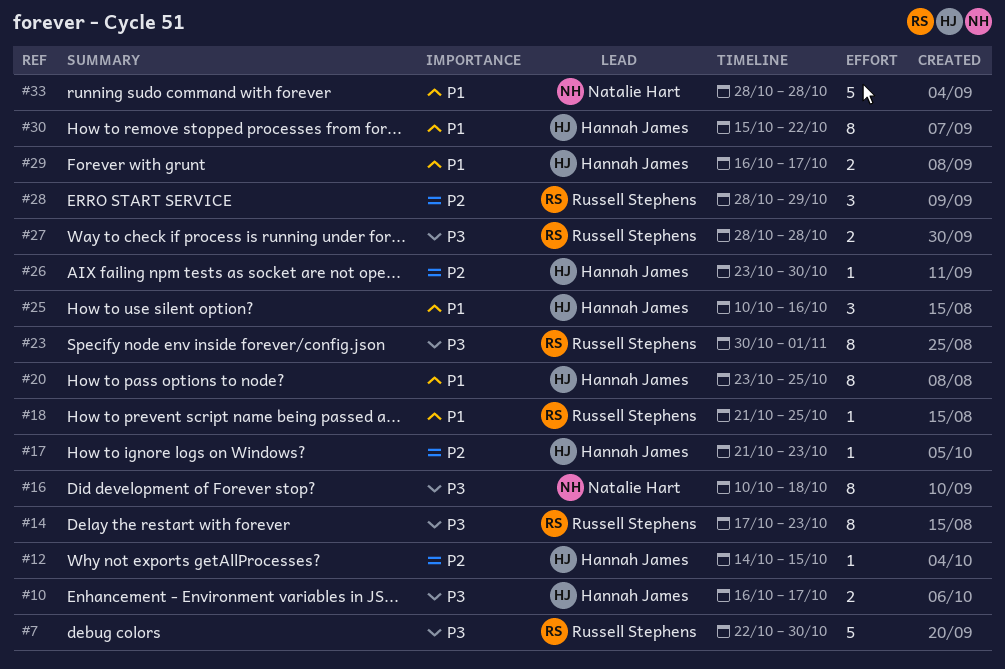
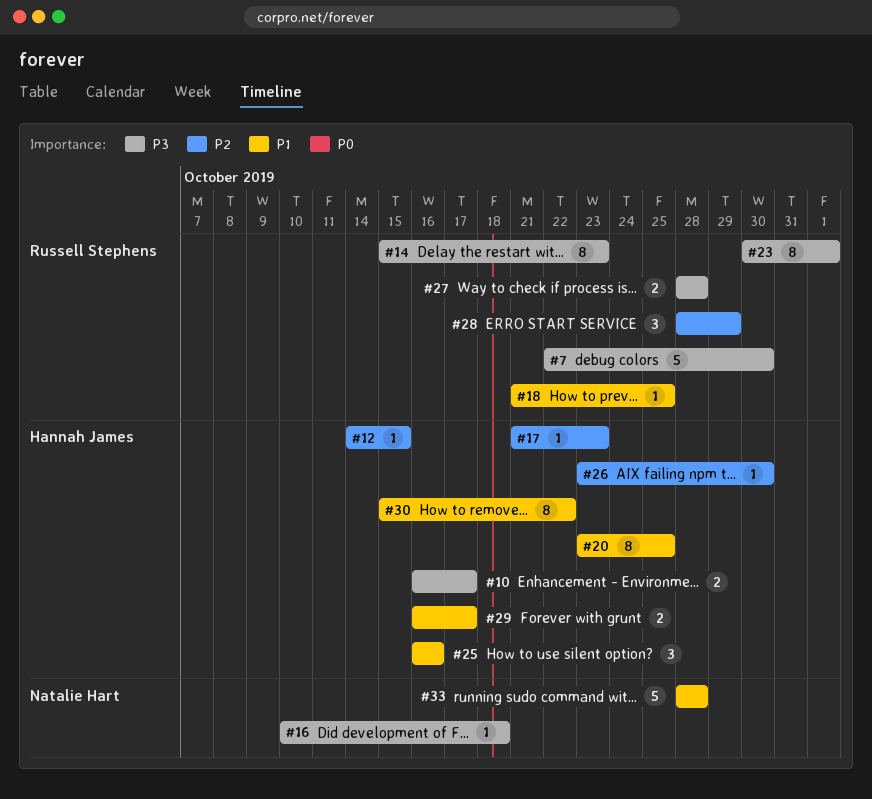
#14, start: Oct 17 -> Oct 15
#16, estimate: 8 -> 1
#25, start: Oct 10 -> Oct 16

